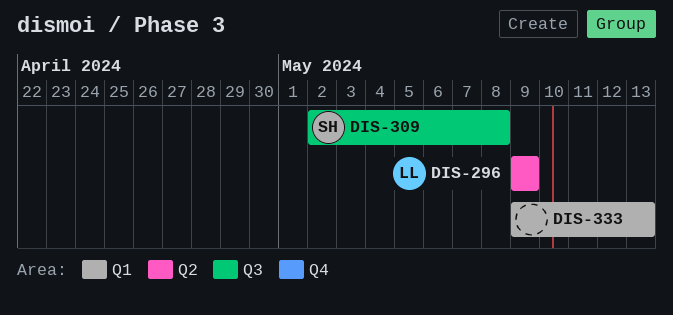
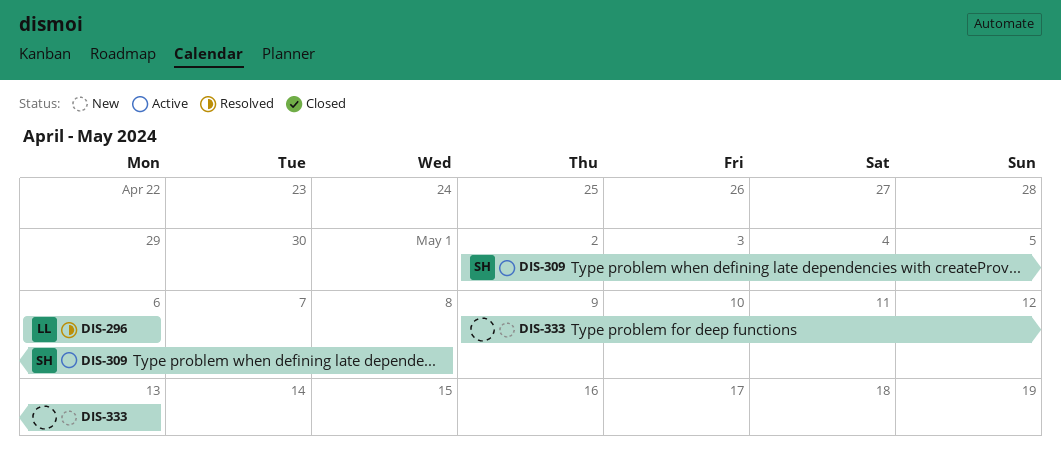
DIS-296, start: May 9 -> May 6
DIS-296, due: May 9 -> May 6

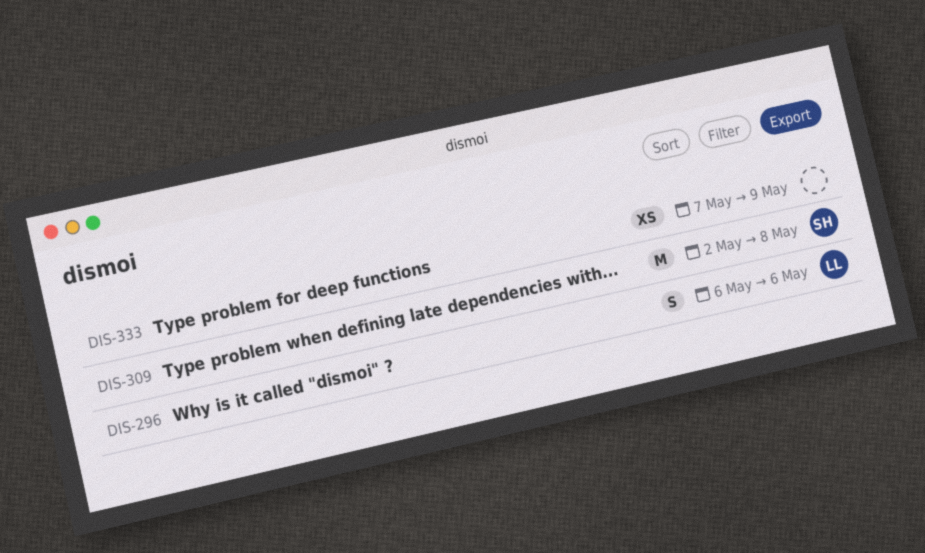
DIS-333, start: May 9 -> May 7
DIS-333, due: May 13 -> May 9

